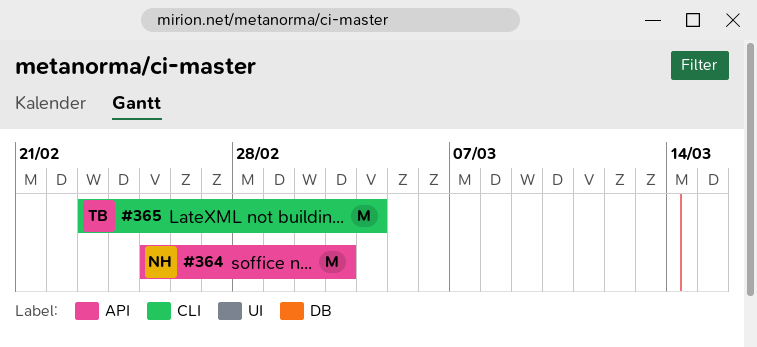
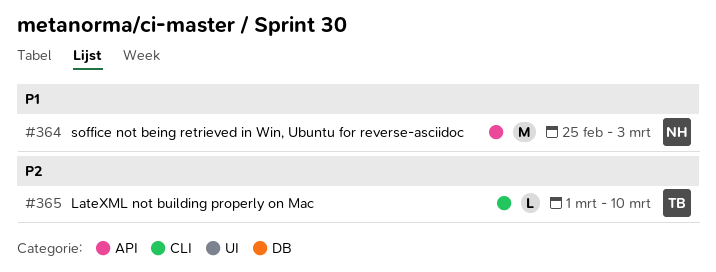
#365, estimate: M -> L
#365, start: Feb 23 -> Mar 1
#365, due: Mar 4 -> Mar 10

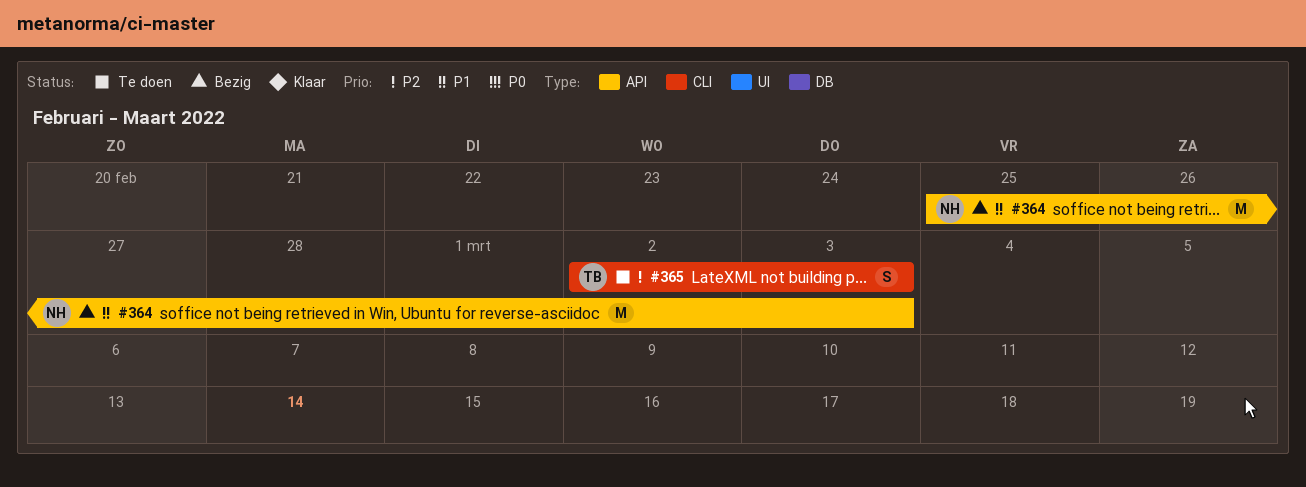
#365, estimate: L -> S
#365, start: Mar 1 -> Mar 2
#365, due: Mar 10 -> Mar 3

